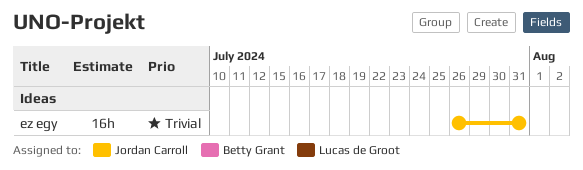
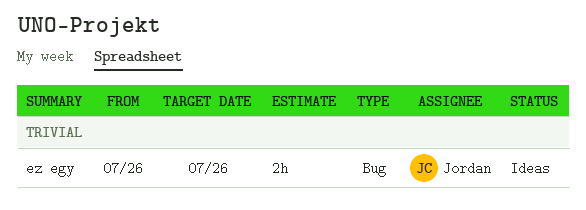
ez egy, estimate: 16h -> 2h
ez egy, due: Jul 31 -> Jul 26

